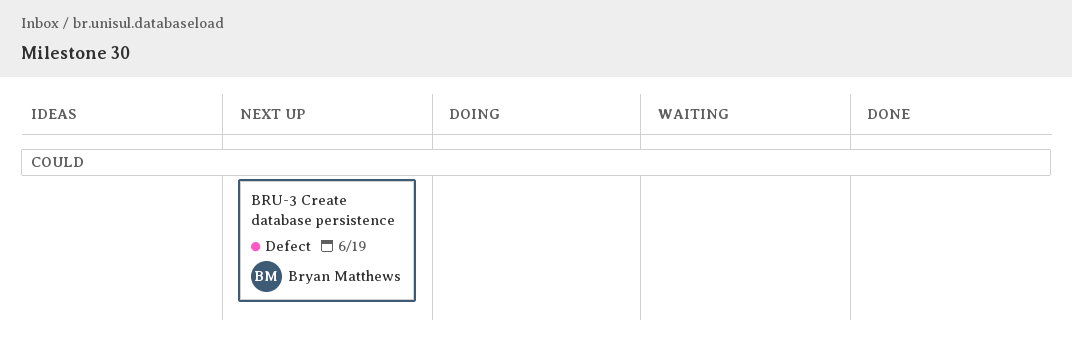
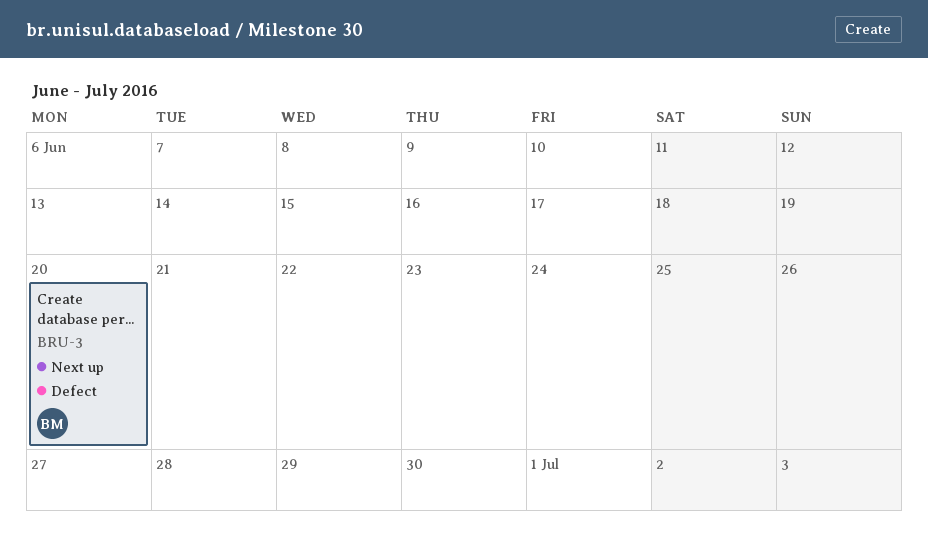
BRU-3, due: Jun 19 -> Jun 20

